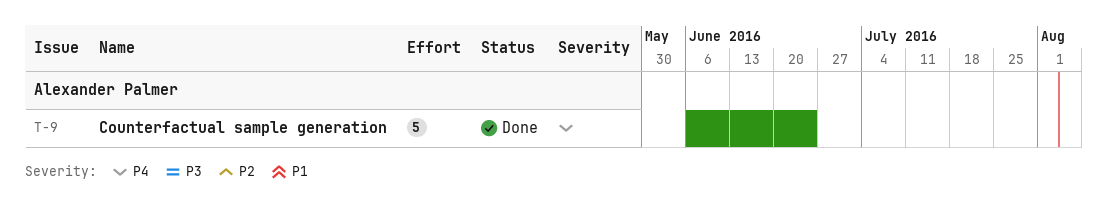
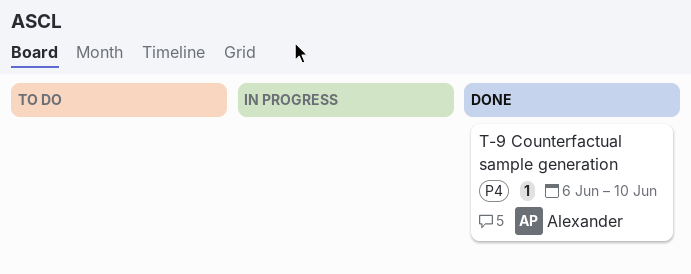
T-9, estimate: 5 -> 1
T-9, due: Jun 24 -> Jun 10

